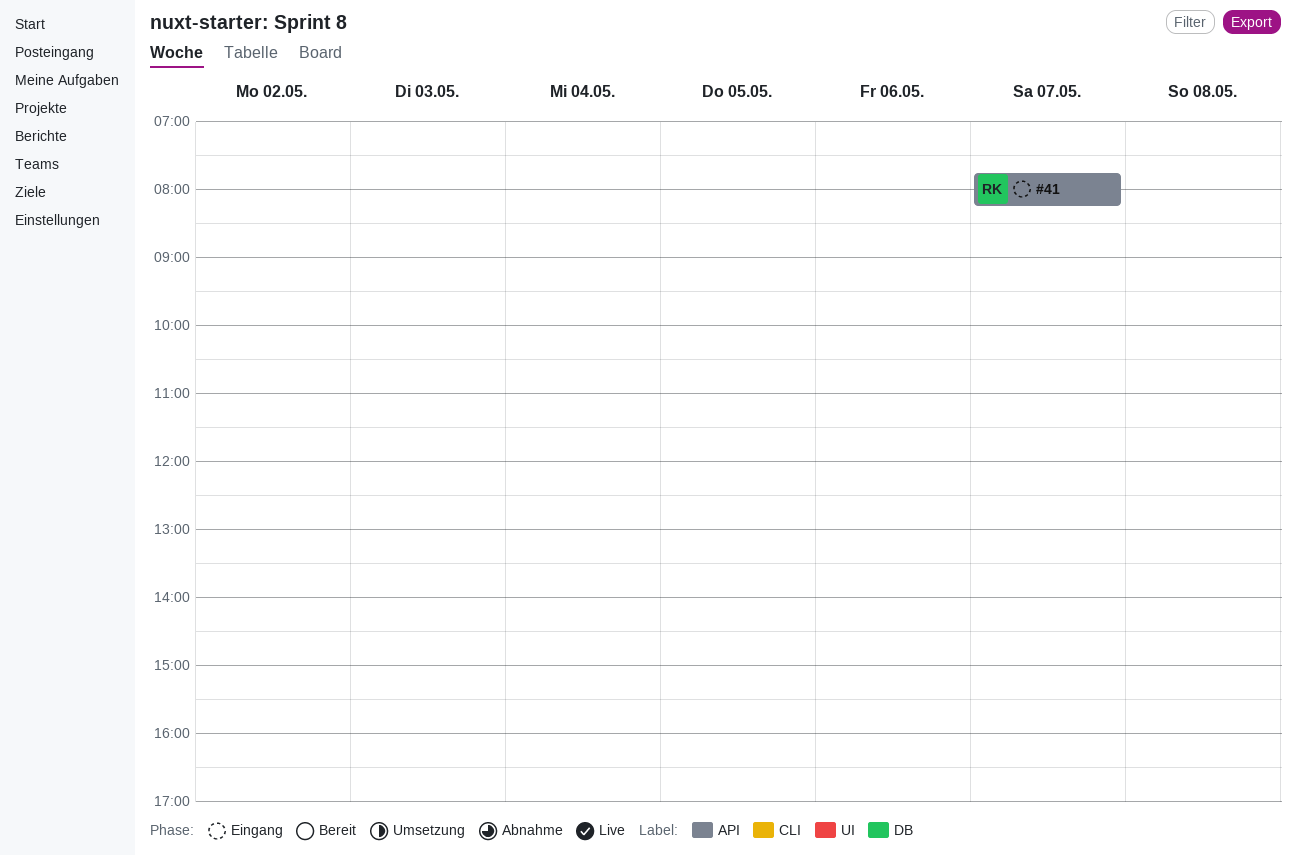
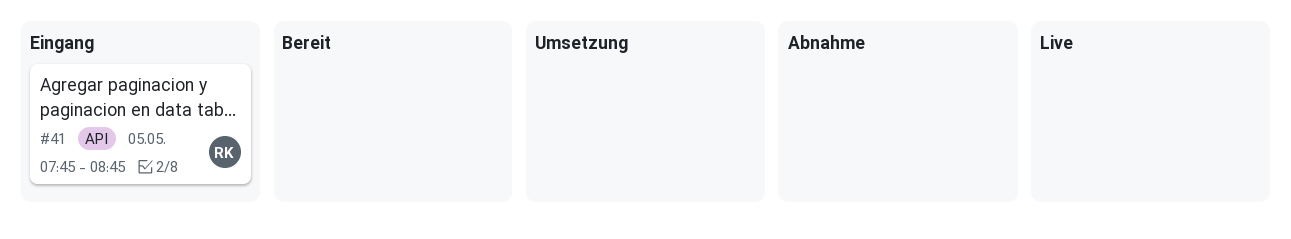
#41, day: May 7 -> May 5
#41, ends: 08:15 -> 08:45

